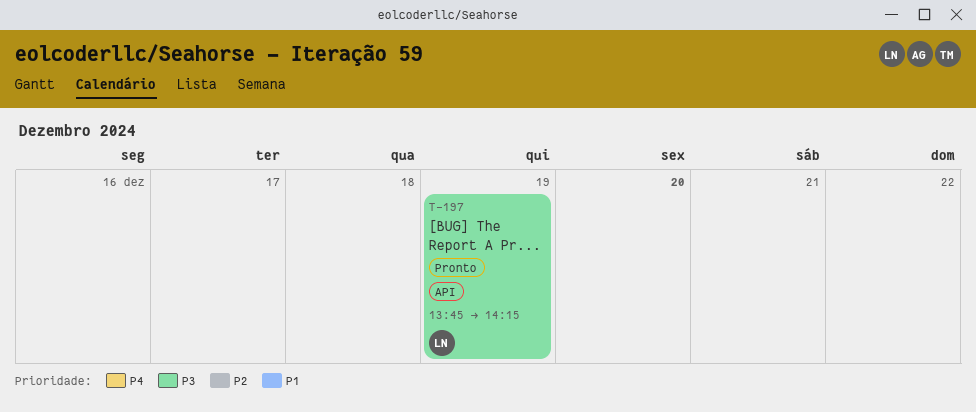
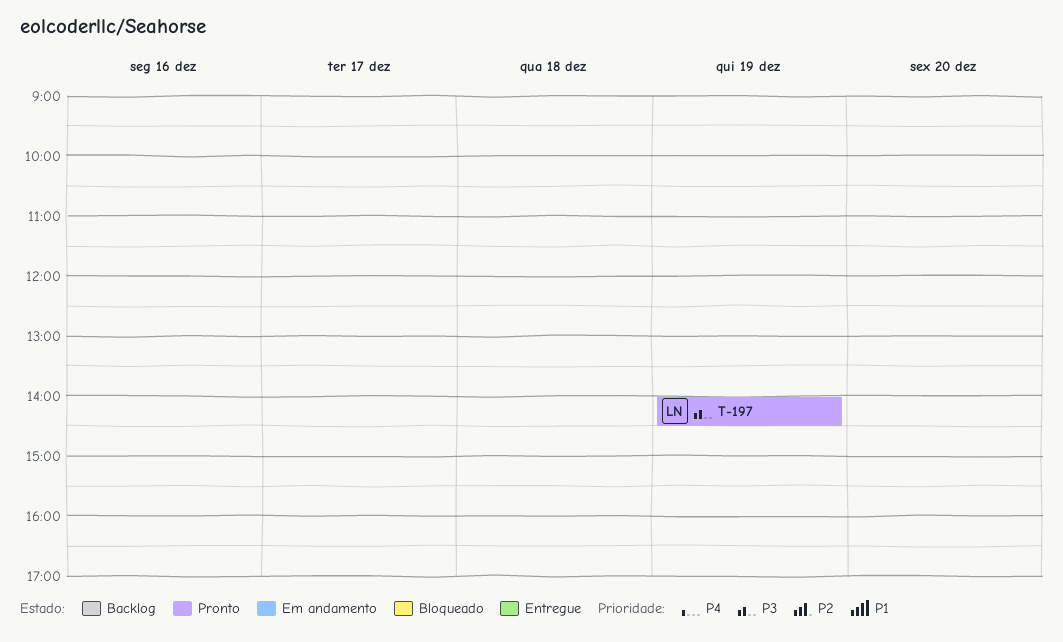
T-197, begins: 13:45 -> 14:00
T-197, ends: 14:15 -> 14:30

